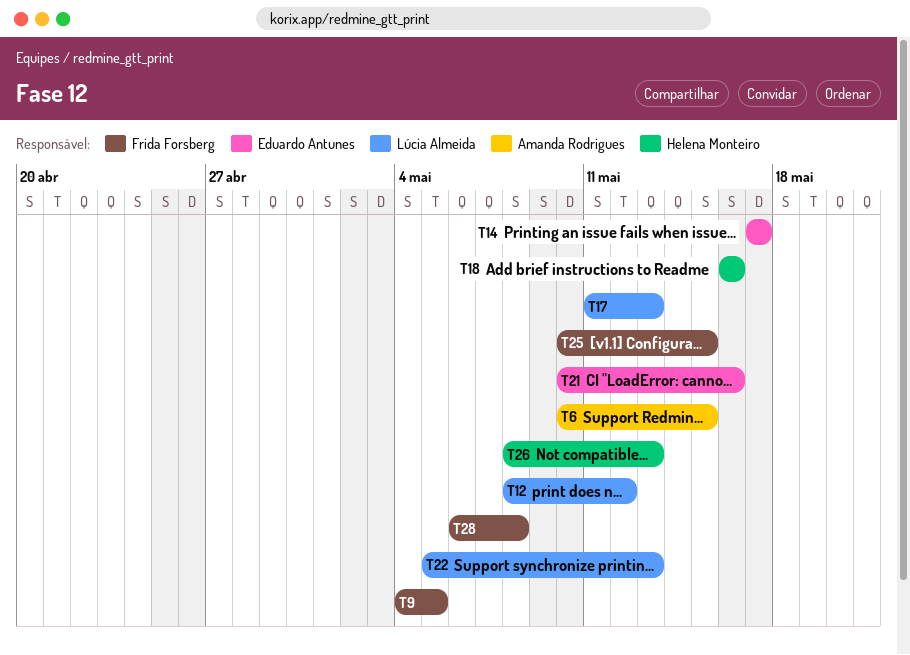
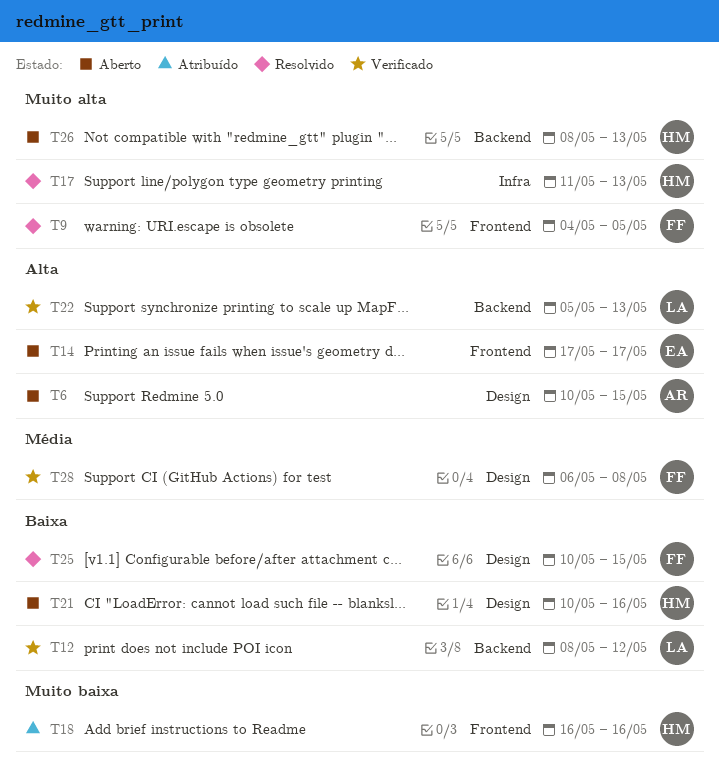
T17, owner: Lúcia Almeida -> Helena Monteiro
T21, owner: Eduardo Antunes -> Helena Monteiro

